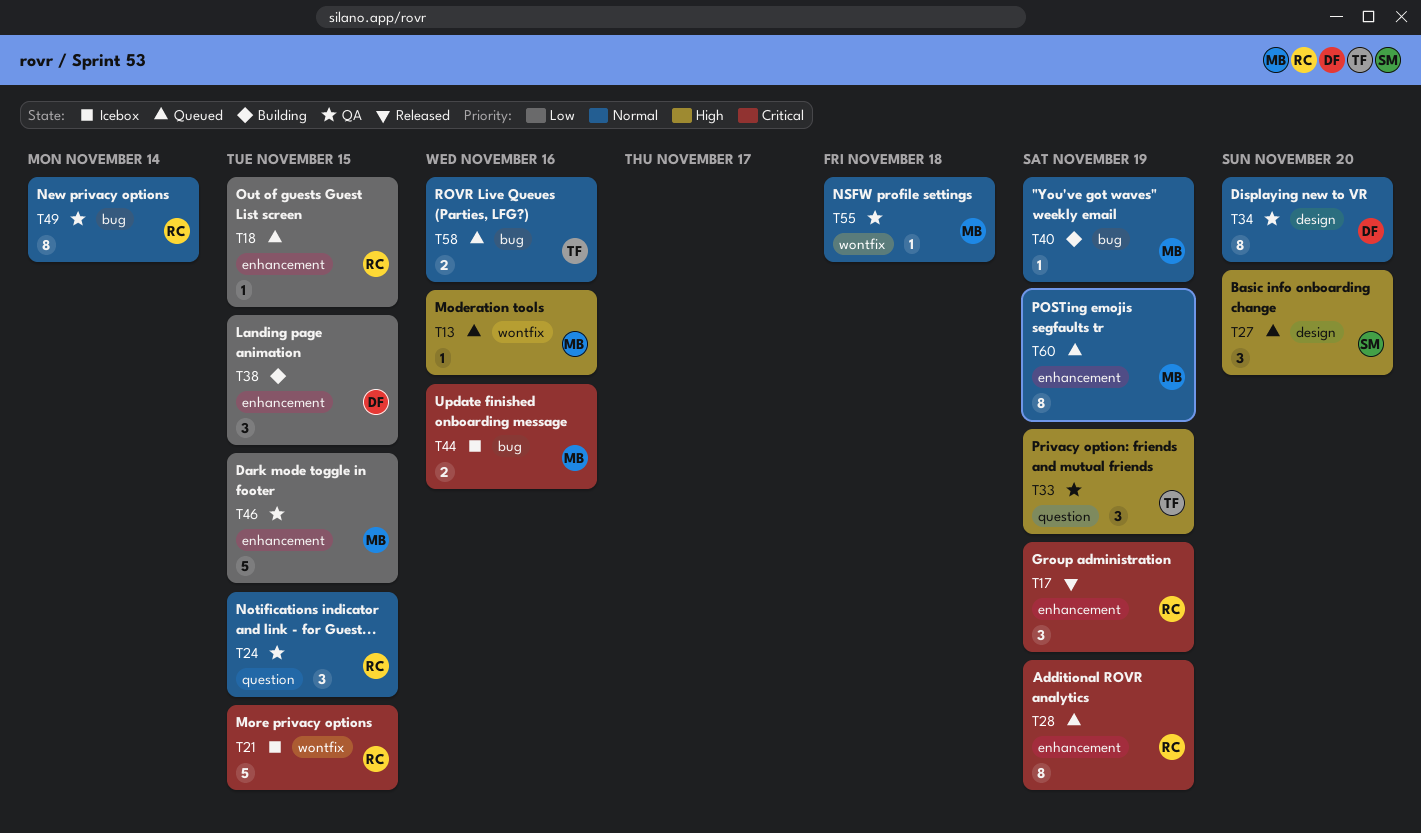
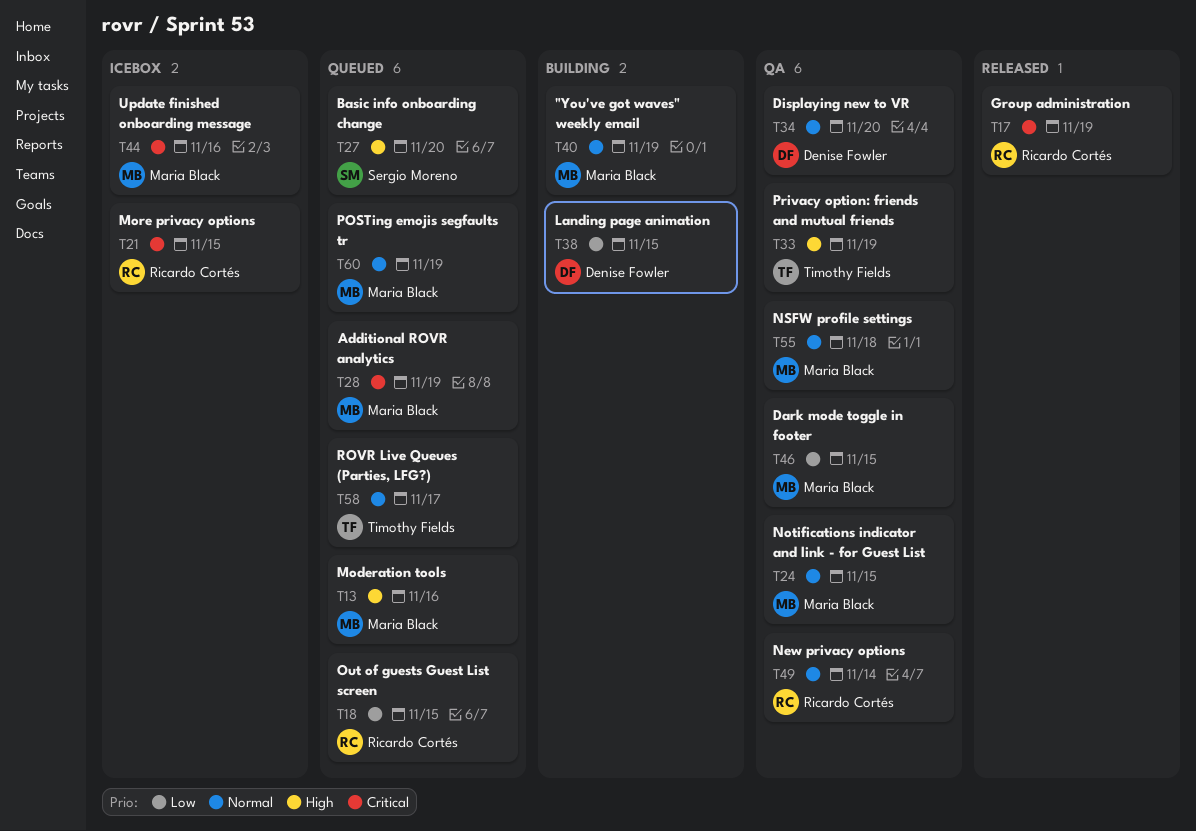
T24, owner: Ricardo Cortés -> Maria Black
T28, owner: Ricardo Cortés -> Maria Black
T58, due: Nov 16 -> Nov 17

